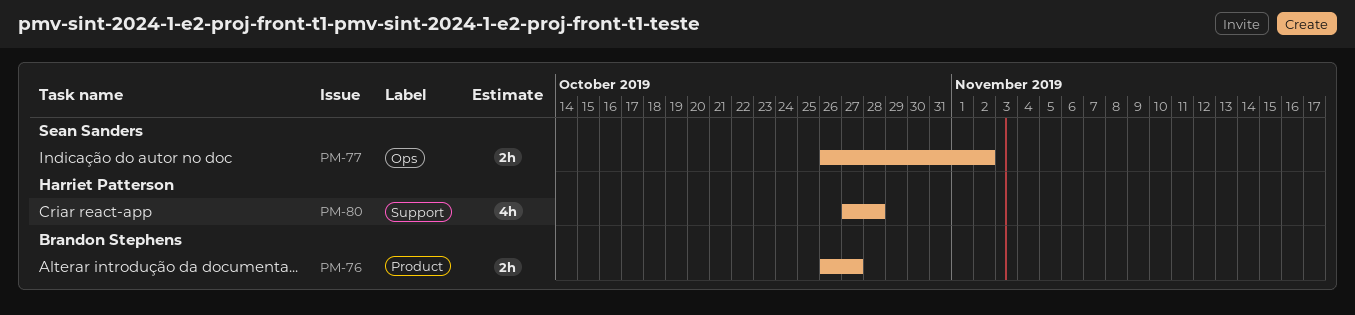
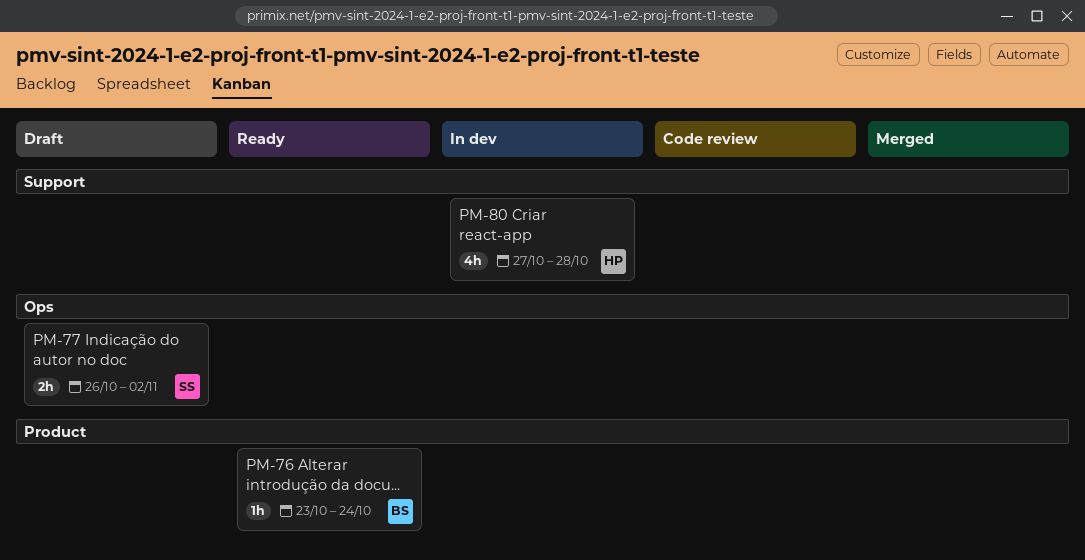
PM-76, estimate: 2h -> 1h
PM-76, start: Oct 26 -> Oct 23
PM-76, due: Oct 27 -> Oct 24

